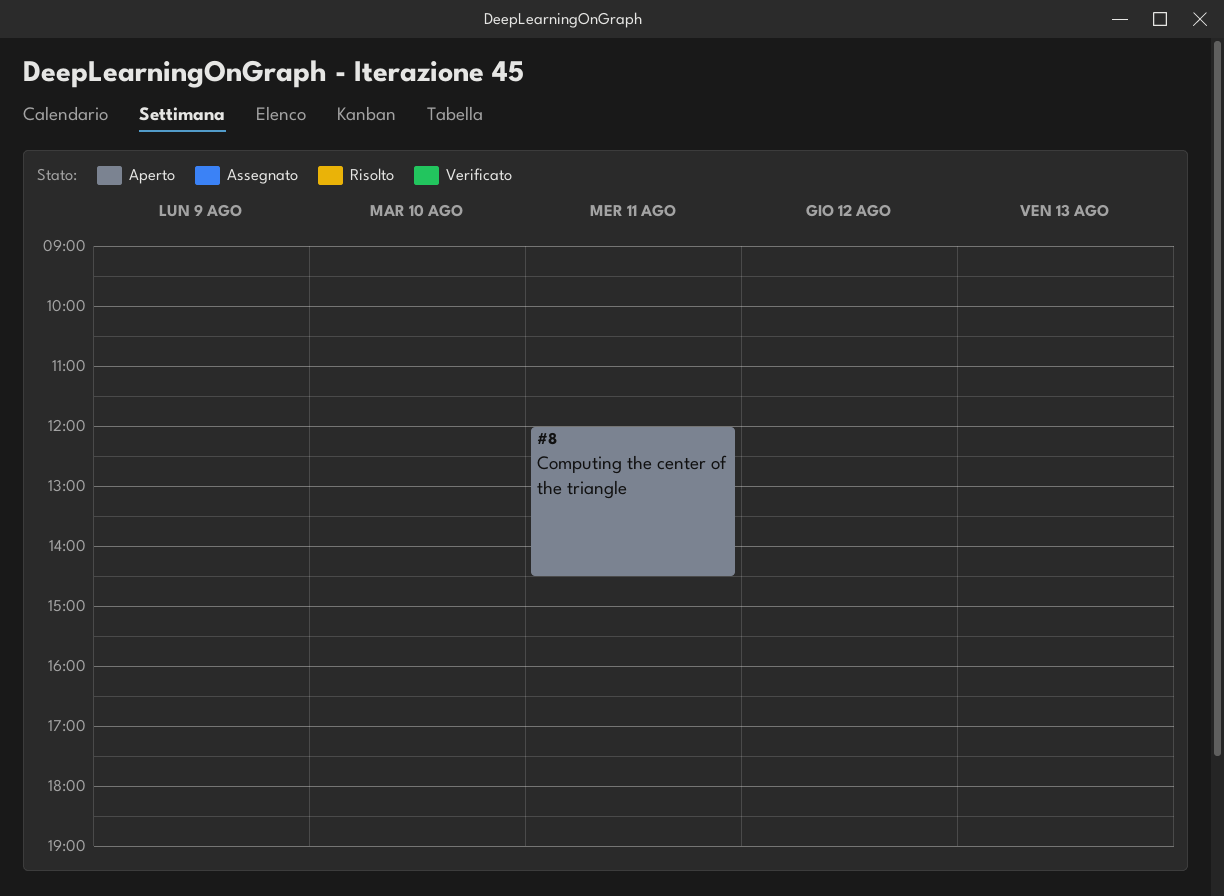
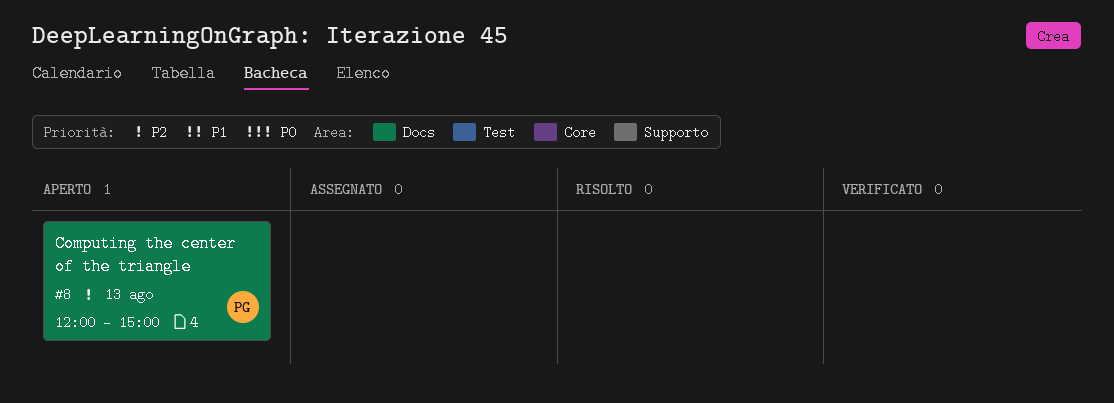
#8, day: Aug 11 -> Aug 13
#8, ends: 14:30 -> 15:00

